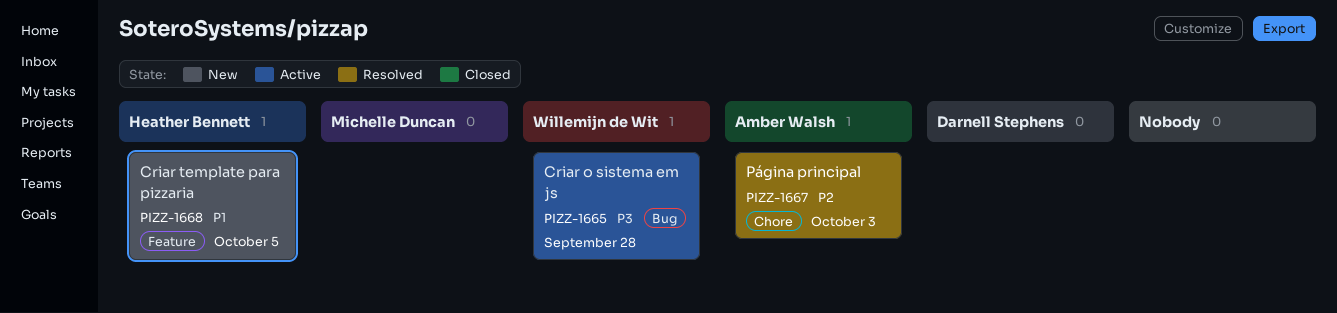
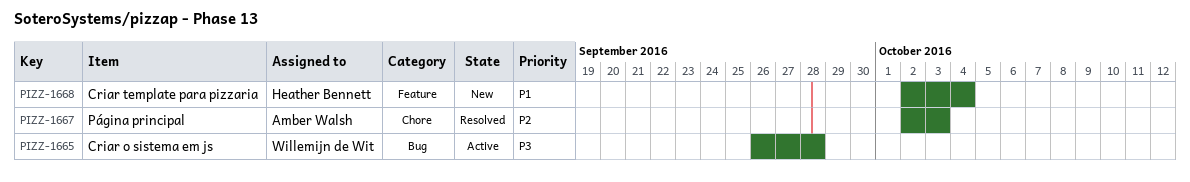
PIZZ-1668, due: Oct 5 -> Oct 4

